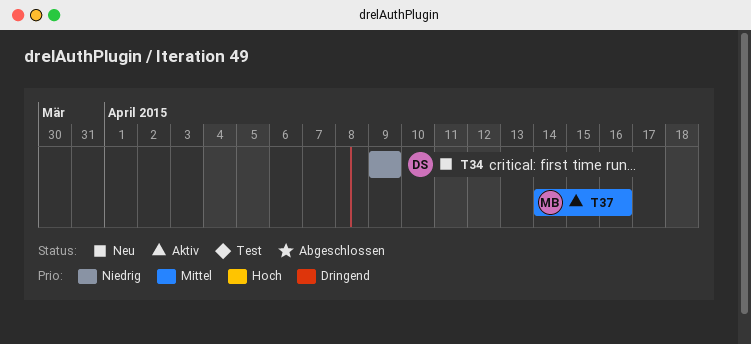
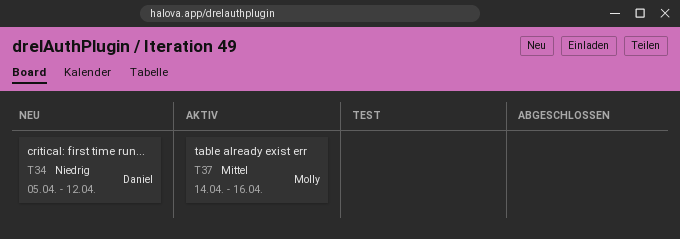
T34, start: Apr 9 -> Apr 5
T34, due: Apr 9 -> Apr 12

